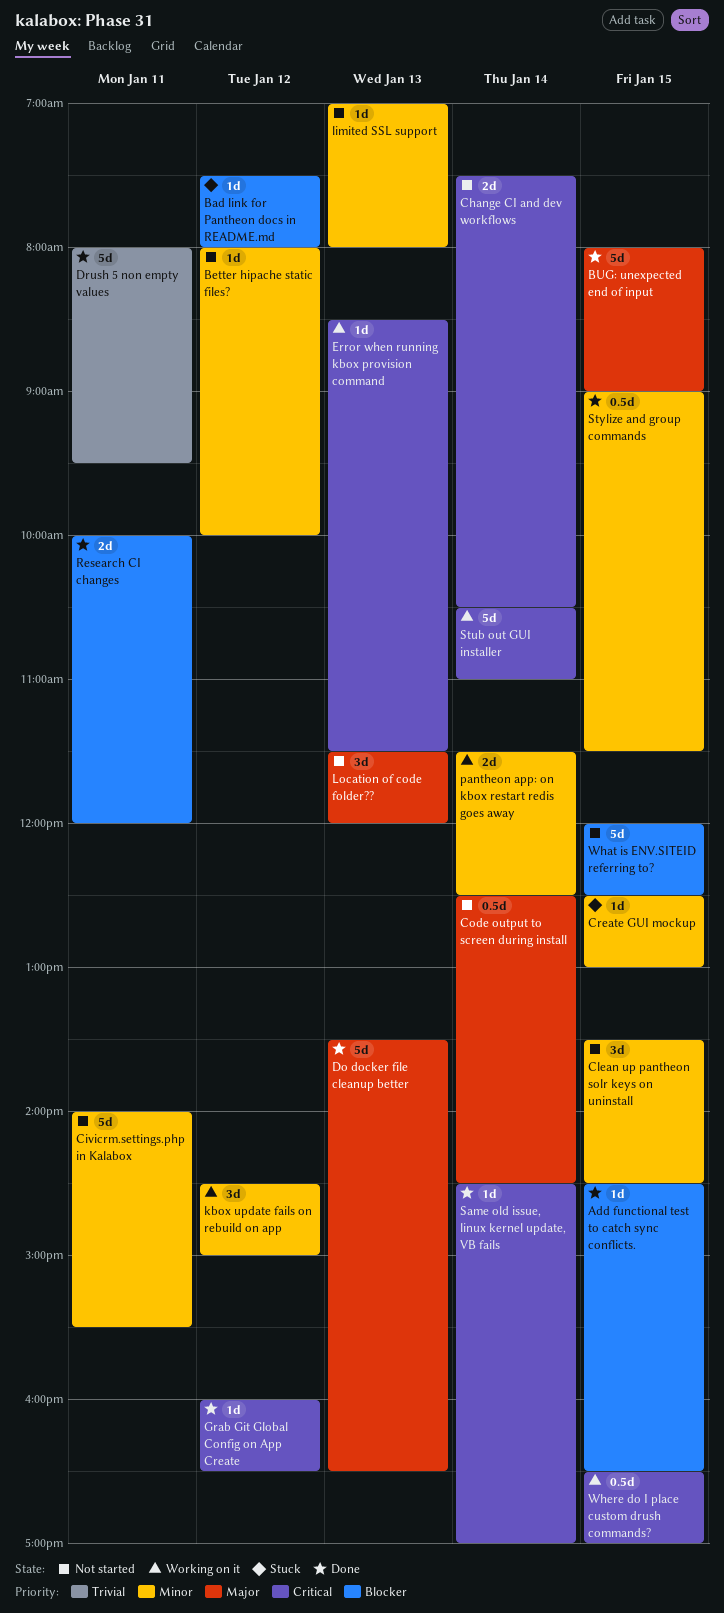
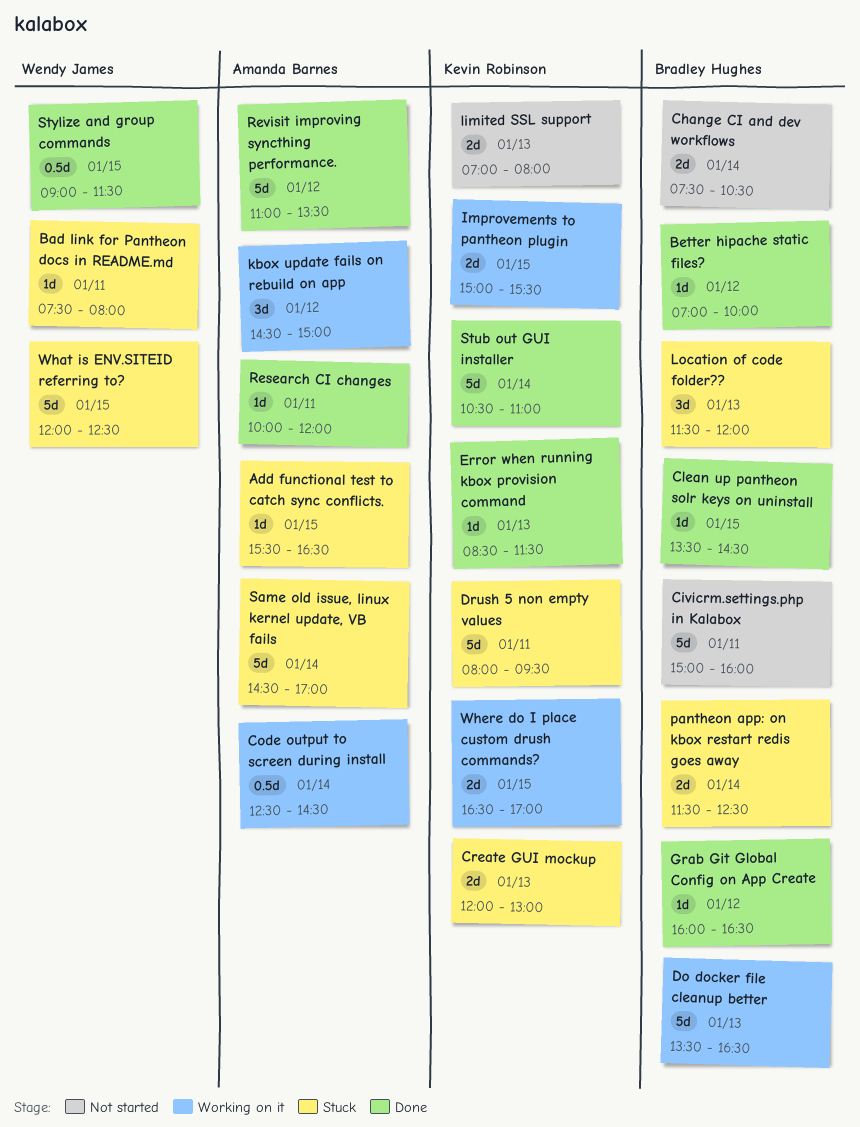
Add functional test to catch sync conflicts., status: Done -> Stuck
Add functional test to catch sync conflicts., begins: 14:30 -> 15:30
Bad link for Pantheon docs in README.md, day: Jan 12 -> Jan 11
Better hipache static files?, status: Not started -> Done
Better hipache static files?, begins: 08:00 -> 07:00
BUG: unexpected end of input: present -> none
Civicrm.settings.php in Kalabox, begins: 14:00 -> 15:00
Civicrm.settings.php in Kalabox, ends: 15:30 -> 16:00
Clean up pantheon solr keys on uninstall, status: Not started -> Done
Clean up pantheon solr keys on uninstall, estimate: 3d -> 1d
Code output to screen during install, status: Not started -> Working on it
Create GUI mockup, estimate: 1d -> 2d
Create GUI mockup, day: Jan 15 -> Jan 13
Create GUI mockup, begins: 12:30 -> 12:00
Do docker file cleanup better, status: Done -> Working on it
Drush 5 non empty values, status: Done -> Stuck
Error when running kbox provision command, status: Working on it -> Done
Improvements to pantheon plugin: none -> present
limited SSL support, estimate: 1d -> 2d
Location of code folder??, status: Not started -> Stuck
pantheon app: on kbox restart redis goes away, status: Working on it -> Stuck
Research CI changes, estimate: 2d -> 1d
Revisit improving syncthing performance.: none -> present
Same old issue, linux kernel update, VB fails, status: Done -> Stuck
Same old issue, linux kernel update, VB fails, estimate: 1d -> 5d
Stub out GUI installer, status: Working on it -> Done
What is ENV.SITEID referring to?, status: Not started -> Stuck
Where do I place custom drush commands?, estimate: 0.5d -> 2d

